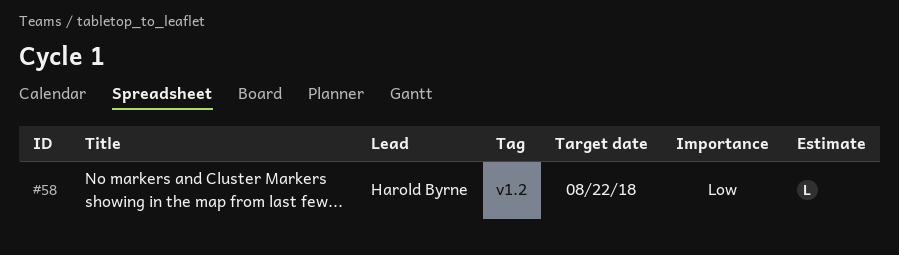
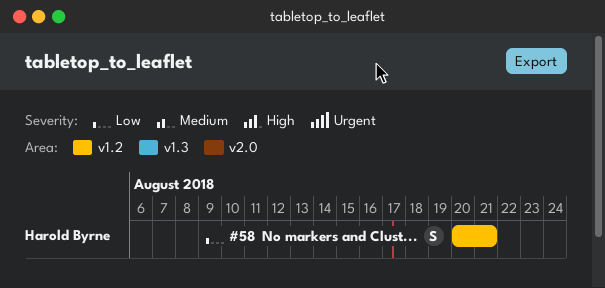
#58, estimate: L -> S
#58, due: Aug 22 -> Aug 21

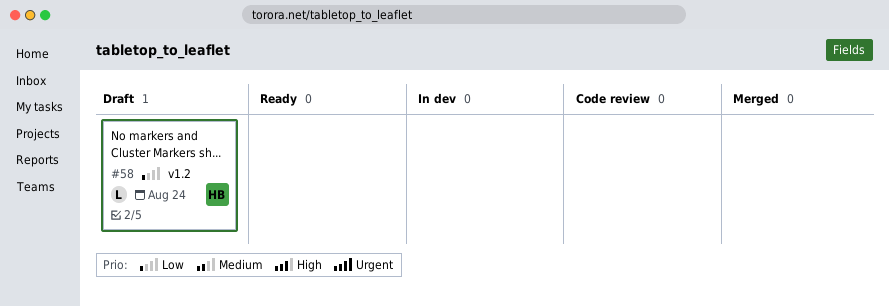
#58, estimate: S -> L
#58, due: Aug 21 -> Aug 24

